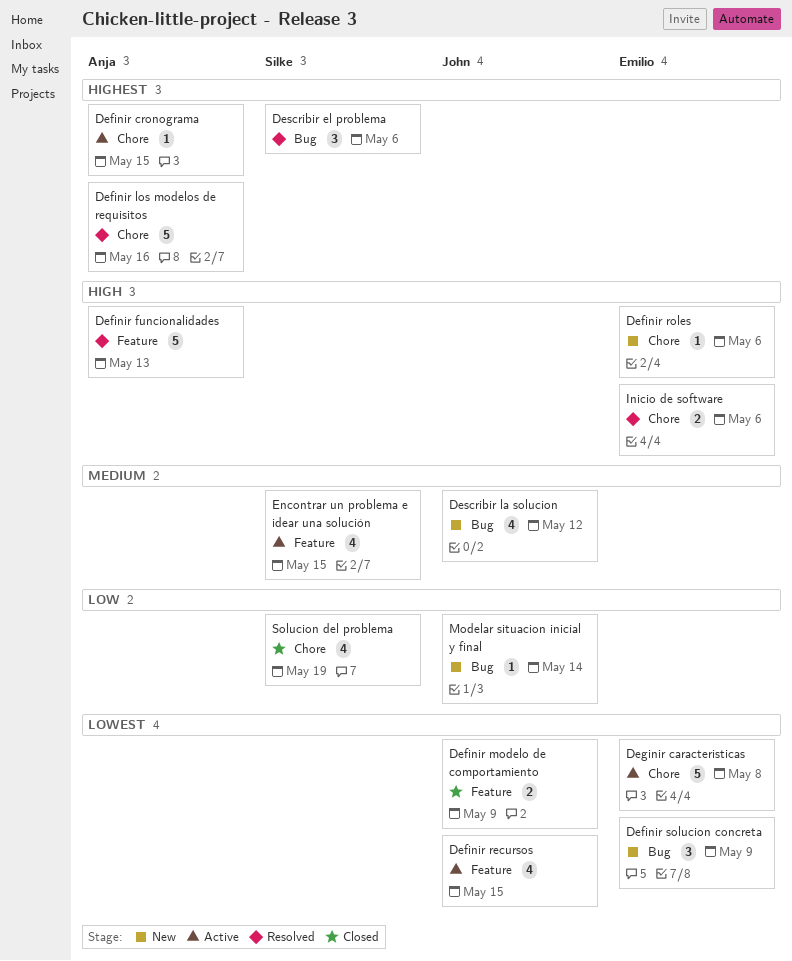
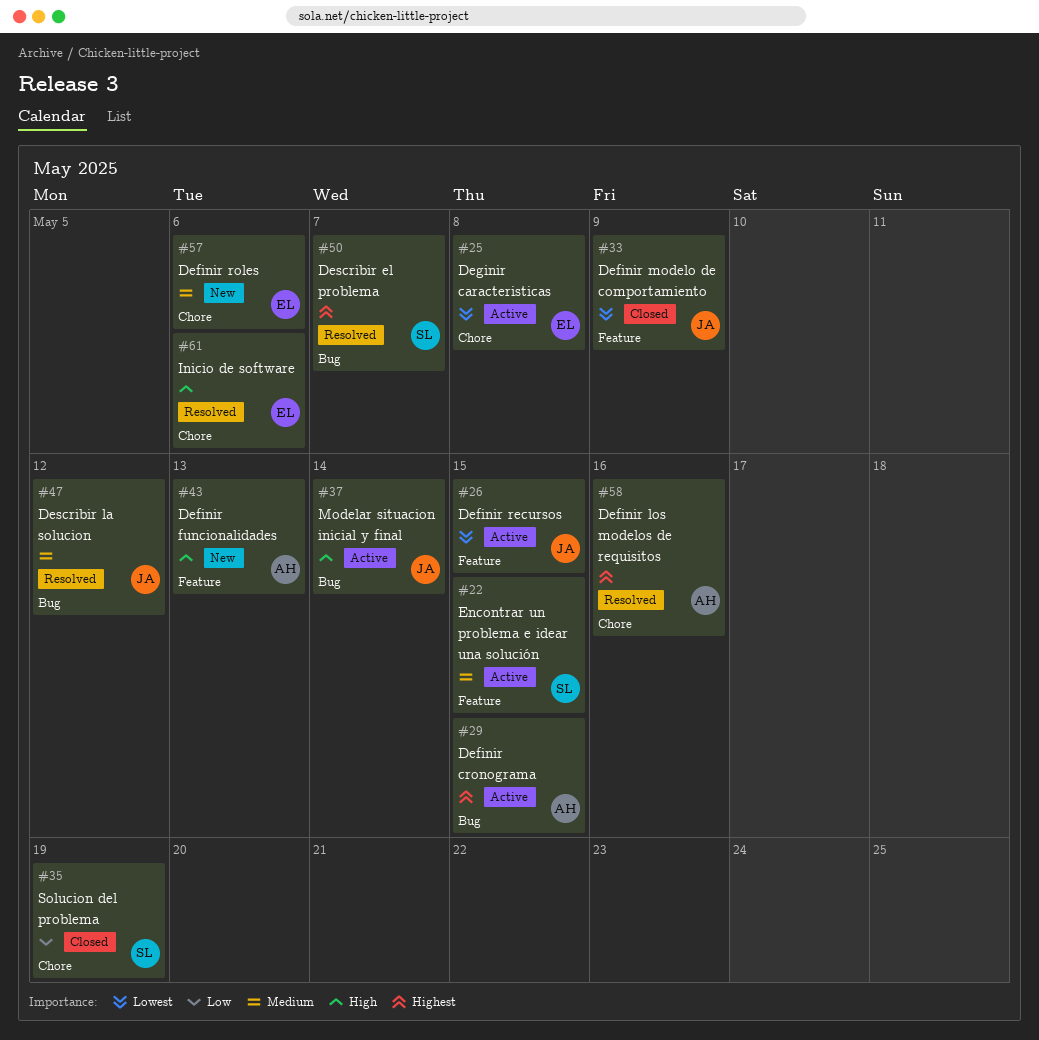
Definir cronograma, label: Chore -> Bug
Definir funcionalidades, status: Resolved -> New
Definir roles, priority: High -> Medium
Definir solucion concreta: present -> none
Describir el problema, due: May 6 -> May 7
Describir la solucion, status: New -> Resolved
Modelar situacion inicial y final, status: New -> Active
Modelar situacion inicial y final, priority: Low -> High

